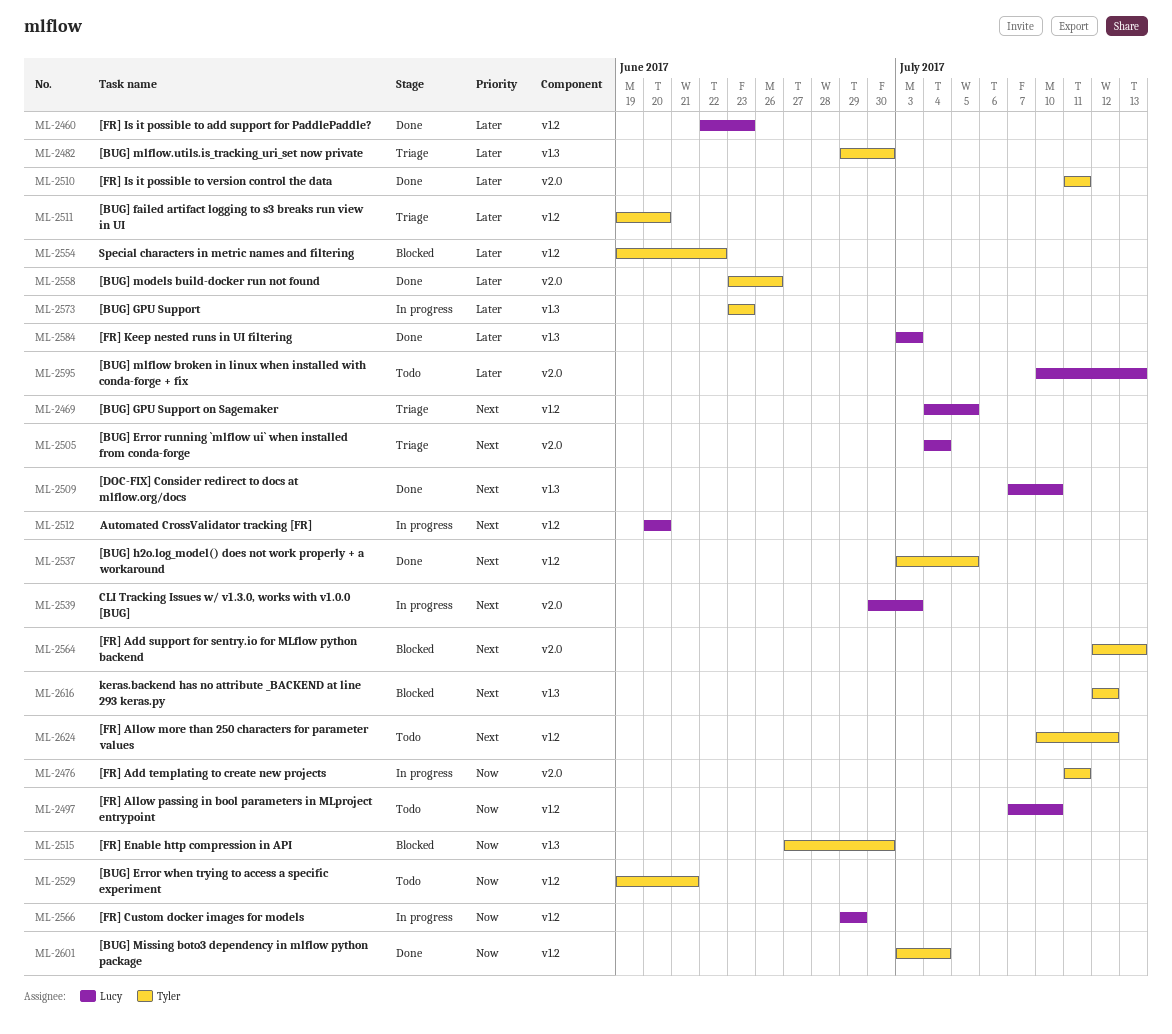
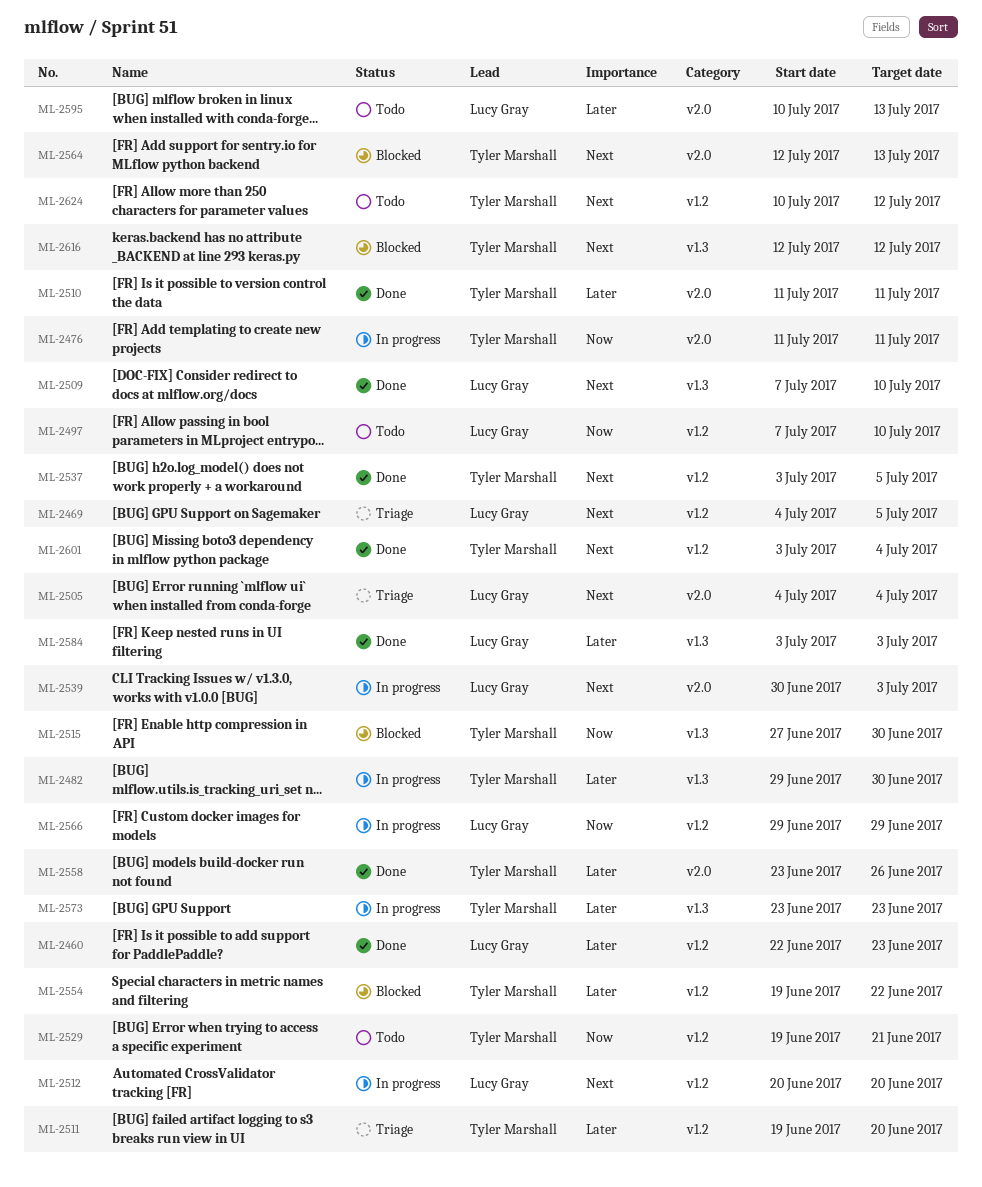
ML-2482, status: Triage -> In progress
ML-2601, priority: Now -> Next

